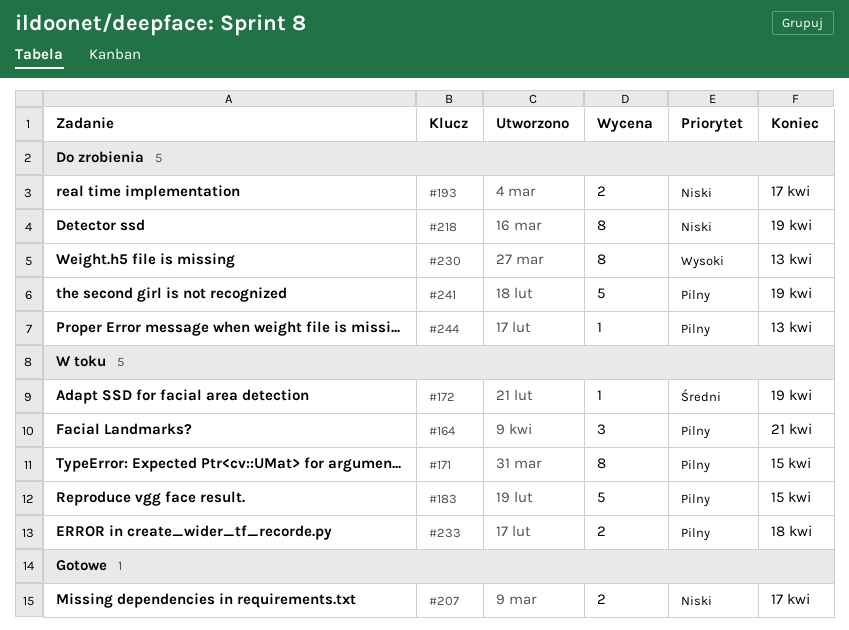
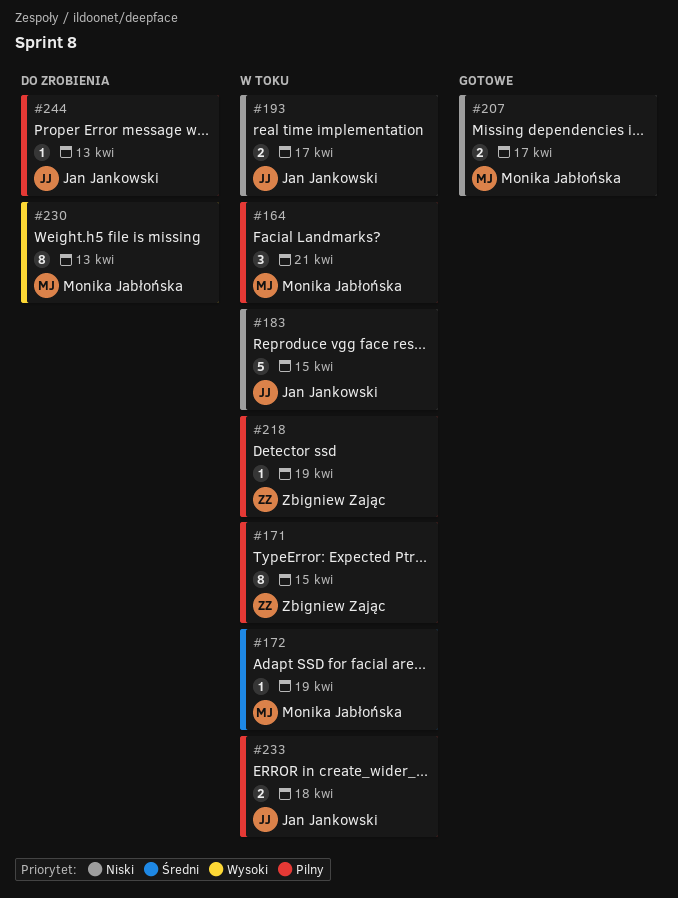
#183, priority: Pilny -> Niski
#193, status: Do zrobienia -> W toku
#218, status: Do zrobienia -> W toku
#218, priority: Niski -> Pilny
#218, estimate: 8 -> 1
#241: present -> none

